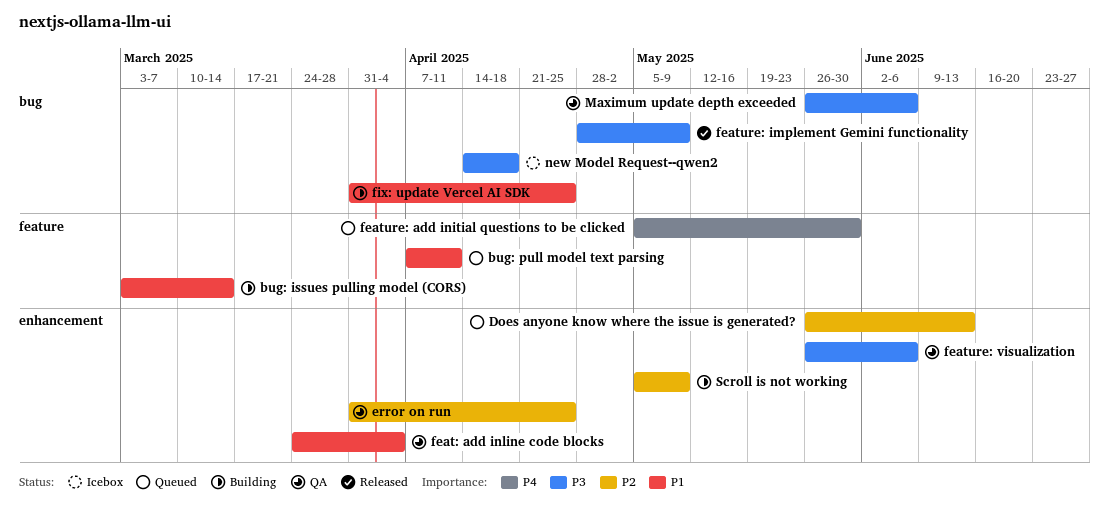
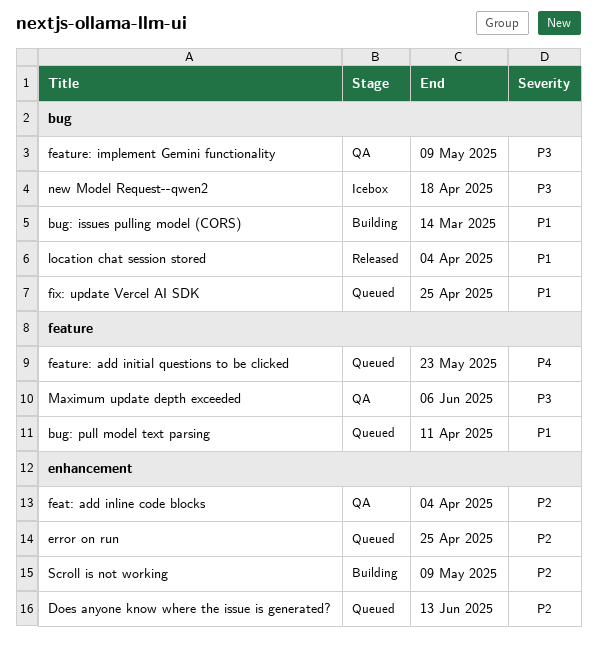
bug: issues pulling model (CORS), label: feature -> bug
error on run, status: QA -> Queued
feat: add inline code blocks, priority: P1 -> P2
feature: add initial questions to be clicked, due: May 30 -> May 23
feature: implement Gemini functionality, status: Released -> QA
feature: visualization: present -> none
fix: update Vercel AI SDK, status: Building -> Queued
location chat session stored: none -> present
Maximum update depth exceeded, label: bug -> feature

